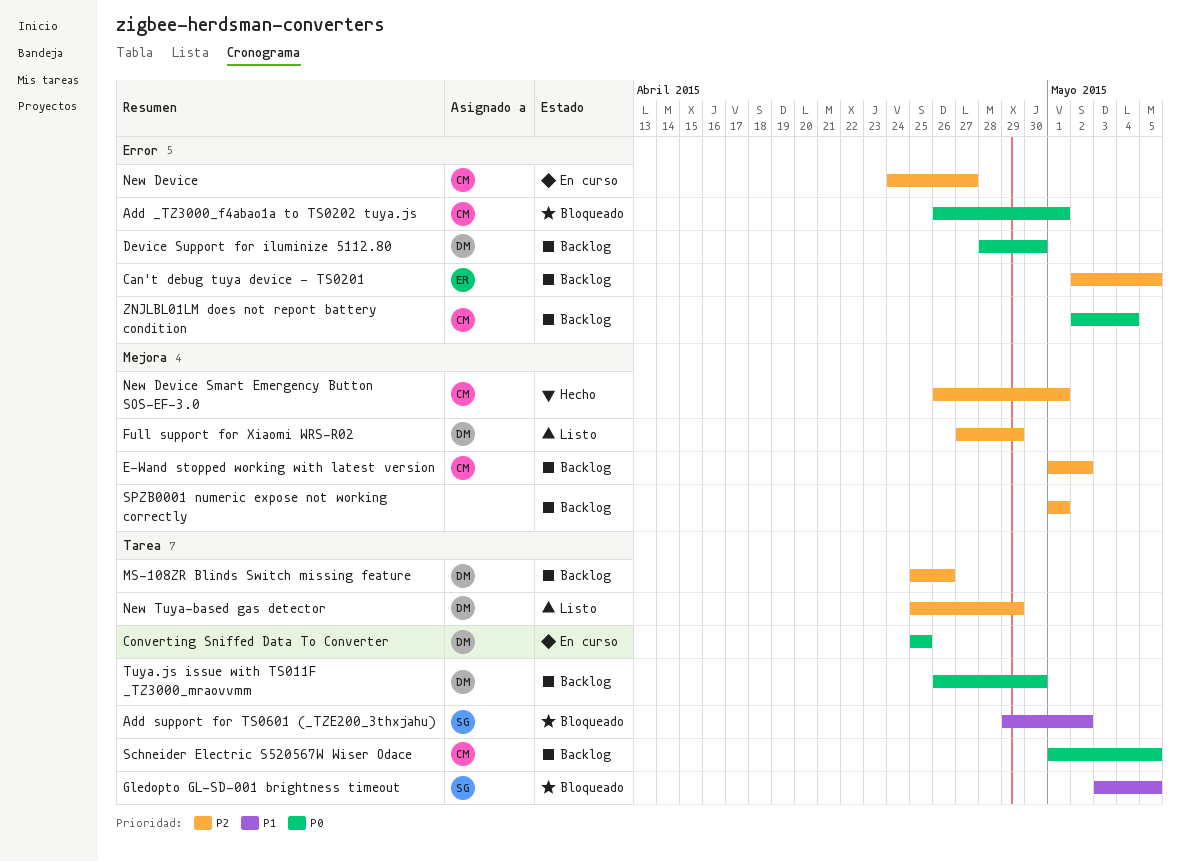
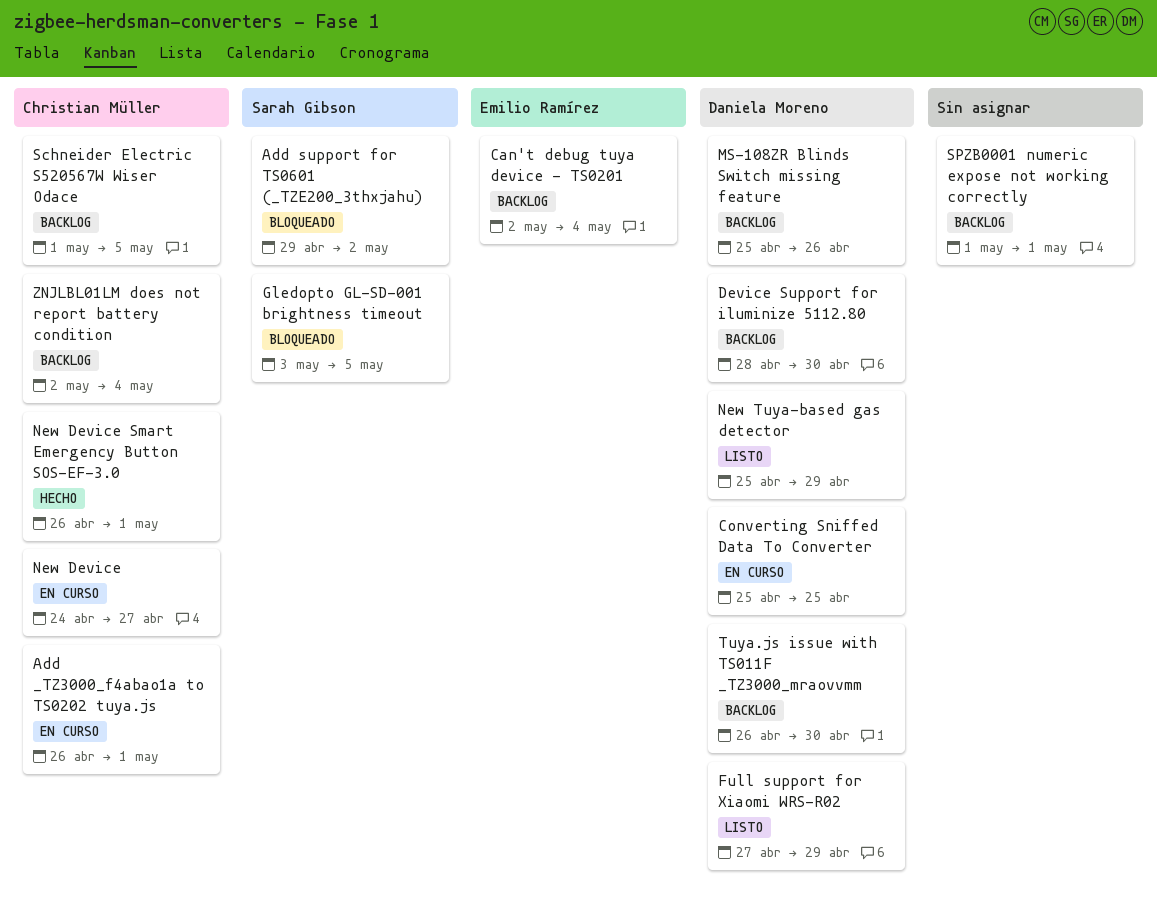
Add _TZ3000_f4abao1a to TS0202 tuya.js, status: Bloqueado -> En curso
Can't debug tuya device - TS0201, due: May 5 -> May 4
E-Wand stopped working with latest version: present -> none

